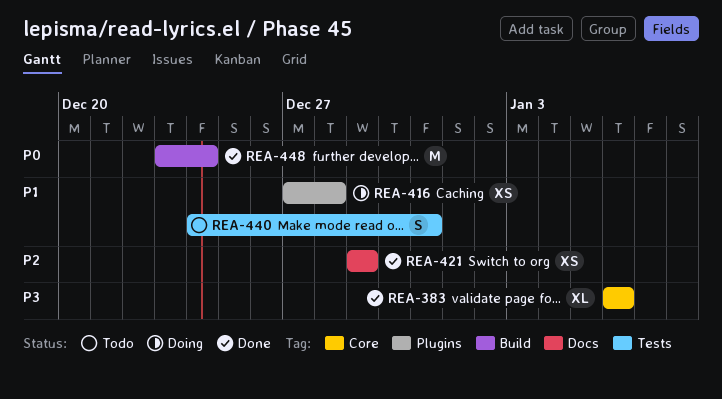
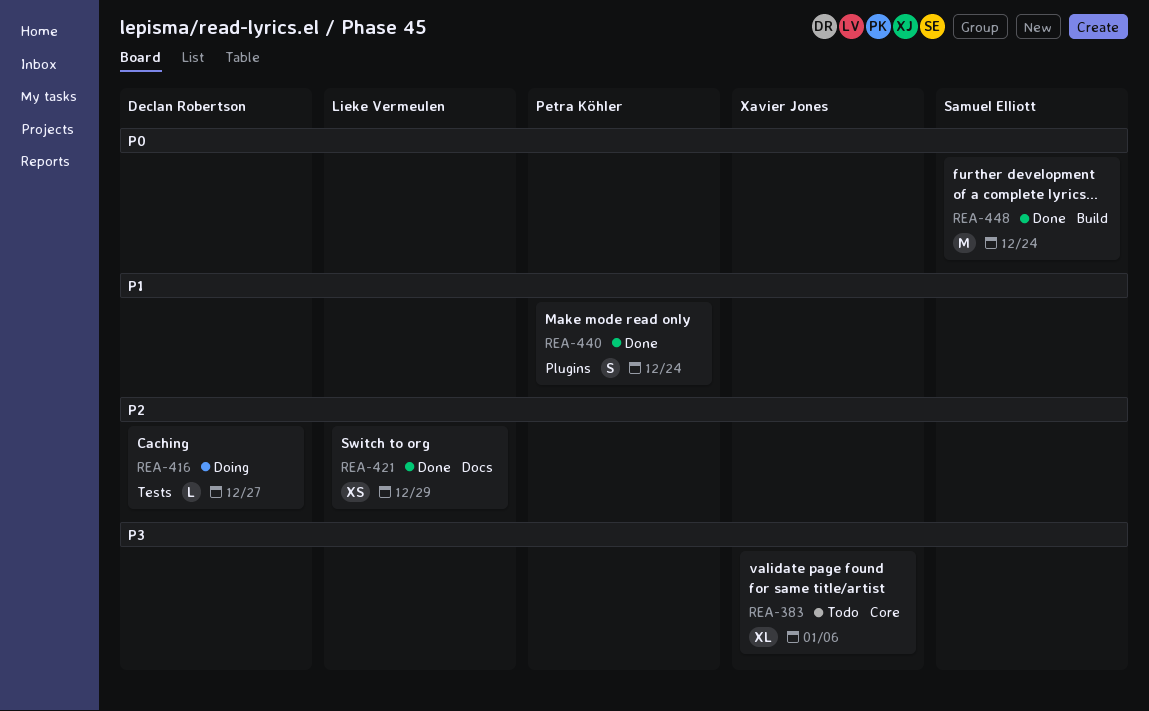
REA-383, status: Done -> Todo
REA-416, priority: P1 -> P2
REA-416, label: Plugins -> Tests
REA-416, estimate: XS -> L
REA-416, due: Dec 28 -> Dec 27
REA-440, status: Todo -> Done
REA-440, label: Tests -> Plugins
REA-440, due: Dec 31 -> Dec 24

